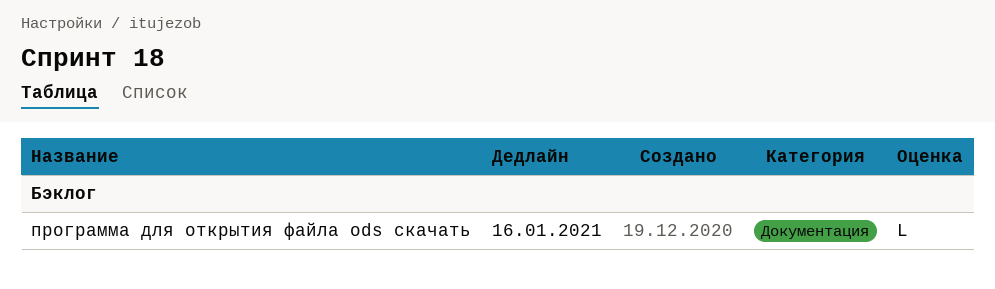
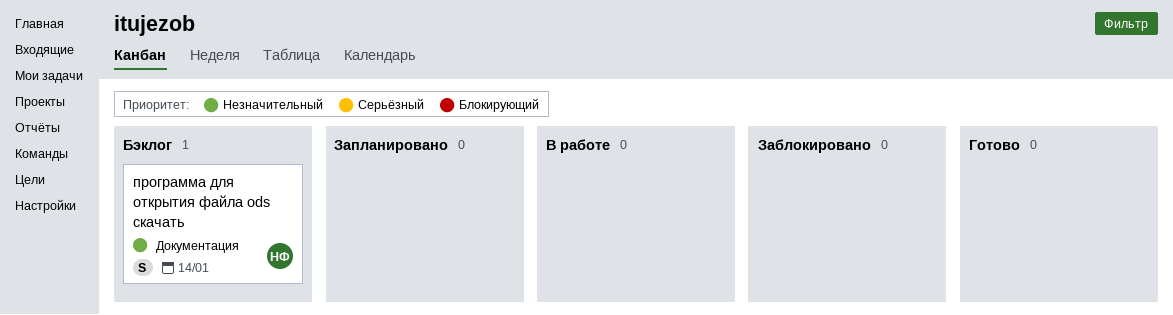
программа для открытия файла ods скачать, estimate: L -> S
программа для открытия файла ods скачать, due: Jan 16 -> Jan 14

